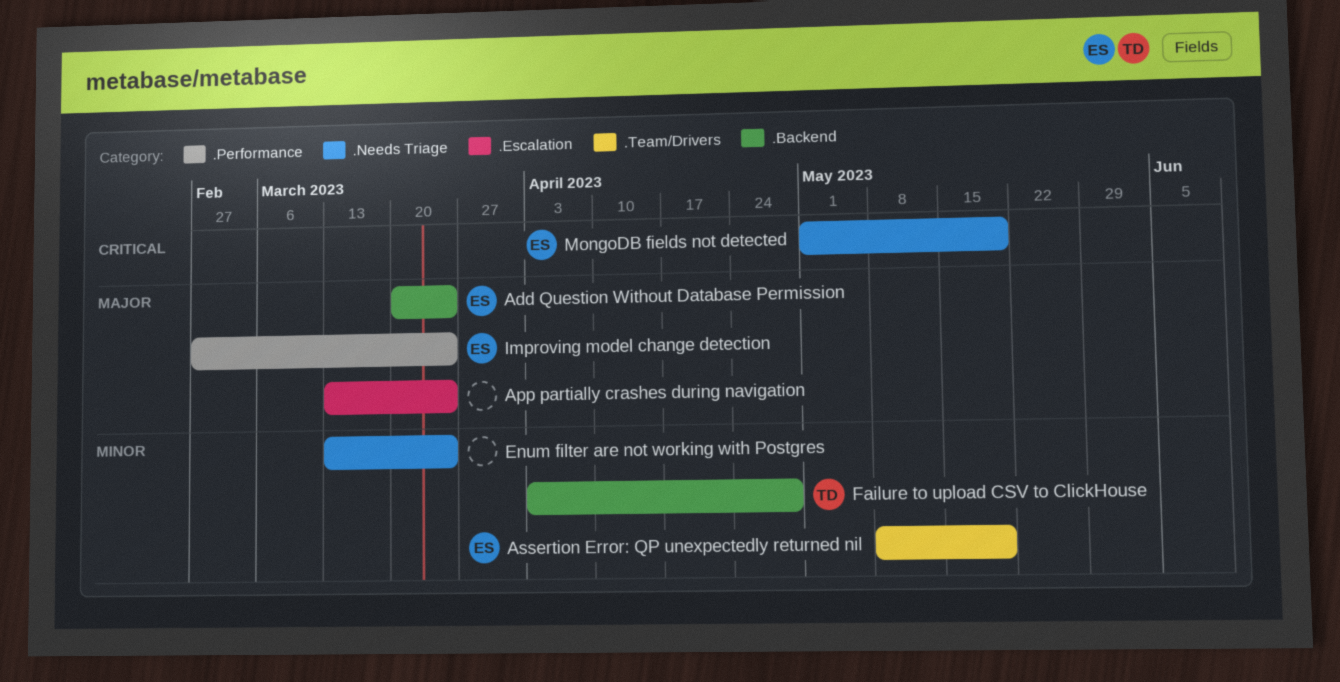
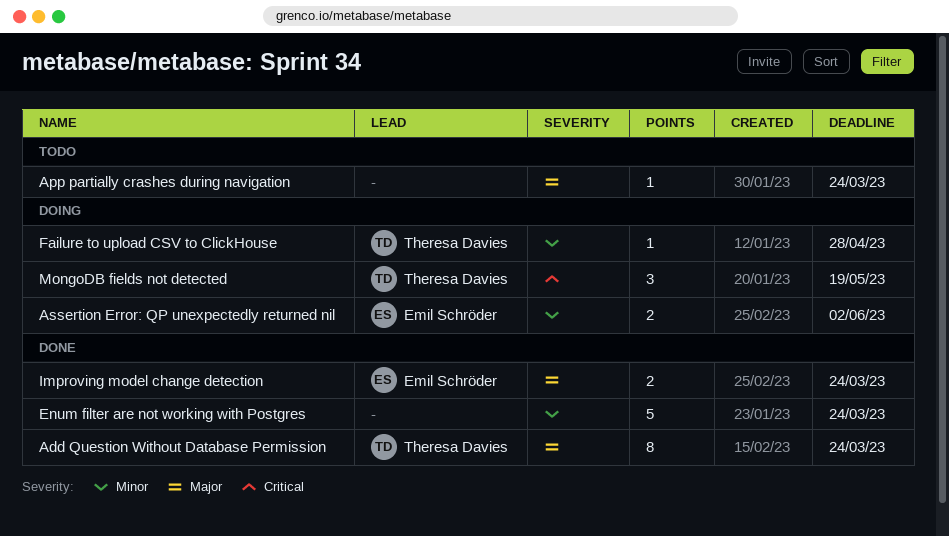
Add Question Without Database Permission, owner: Emil Schröder -> Theresa Davies
Assertion Error: QP unexpectedly returned nil, due: May 19 -> Jun 2
MongoDB fields not detected, owner: Emil Schröder -> Theresa Davies

